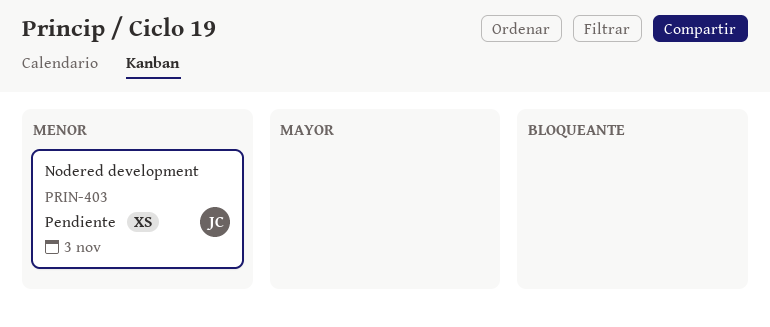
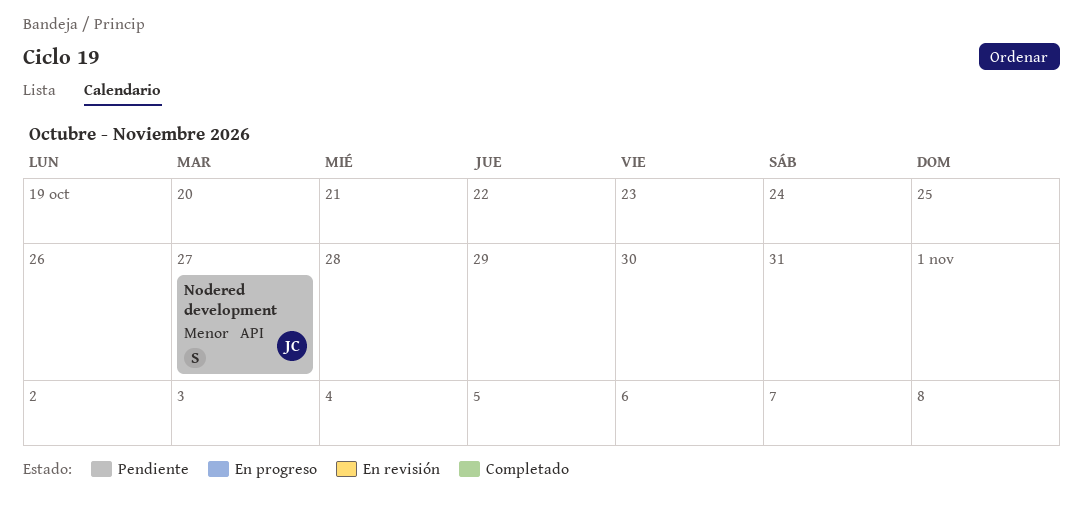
Nodered development, estimate: XS -> S
Nodered development, due: Nov 3 -> Oct 27

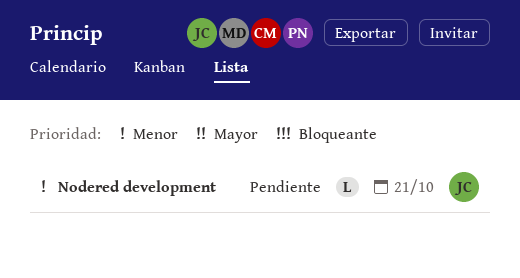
Nodered development, estimate: S -> L
Nodered development, due: Oct 27 -> Oct 21

